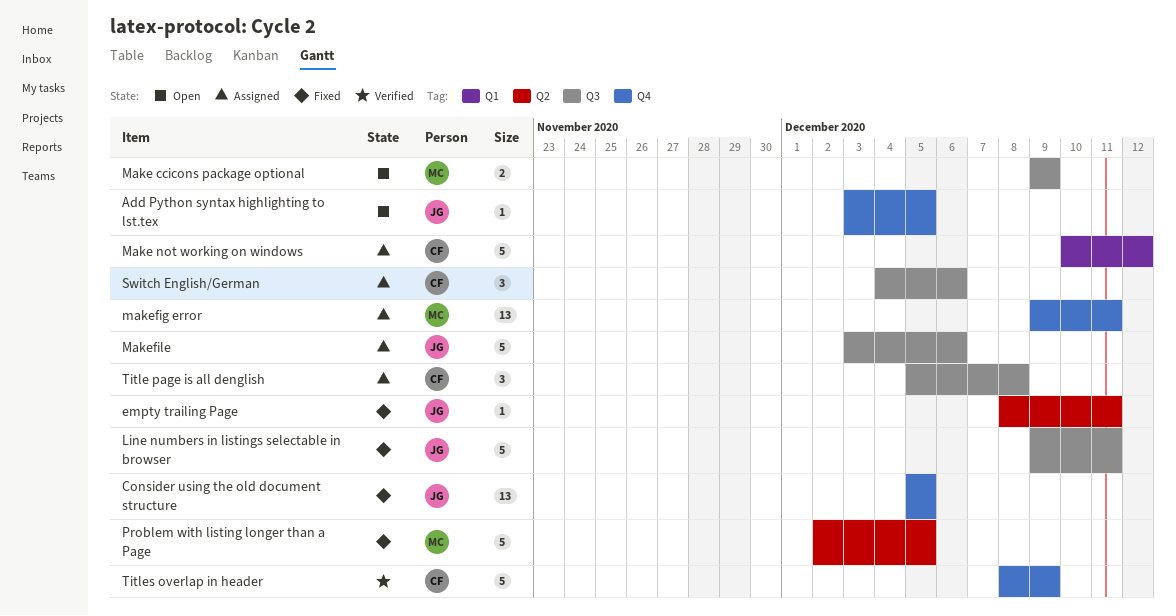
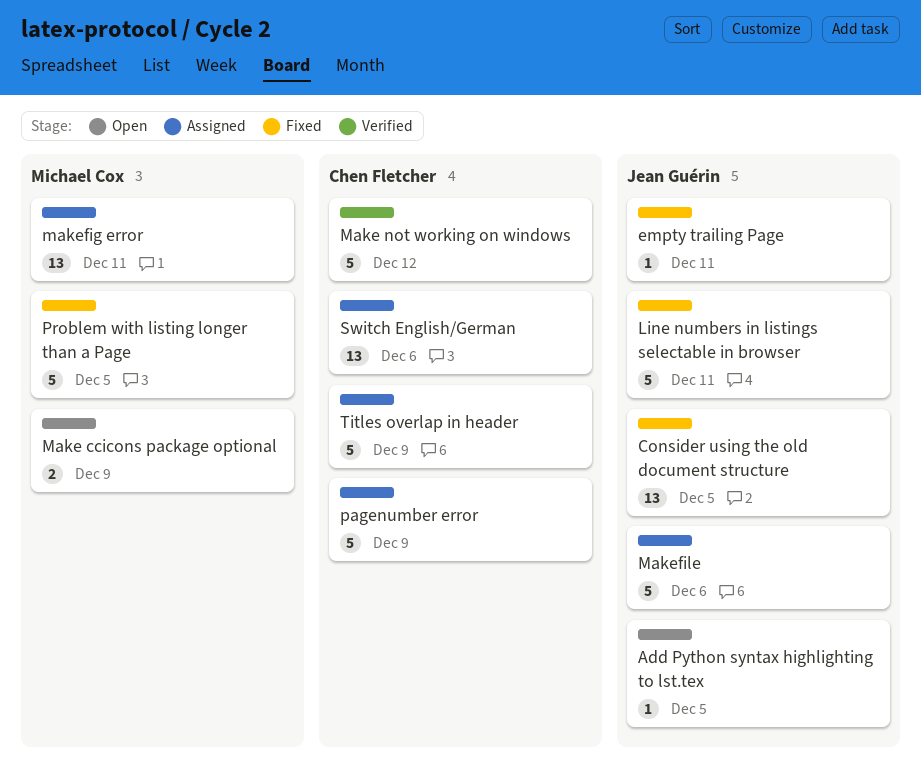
Make not working on windows, status: Assigned -> Verified
pagenumber error: none -> present
Switch English/German, estimate: 3 -> 13
Title page is all denglish: present -> none
Titles overlap in header, status: Verified -> Assigned

